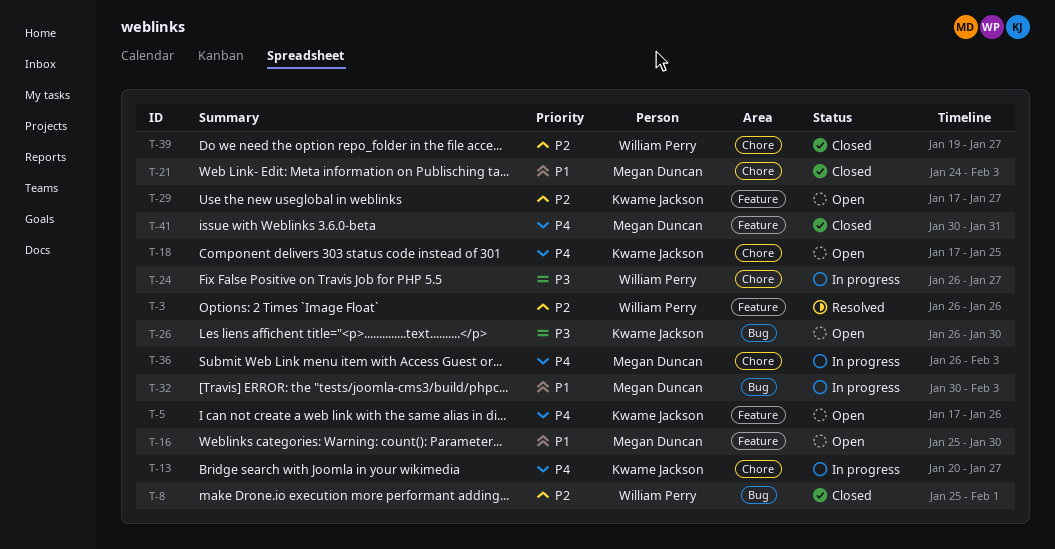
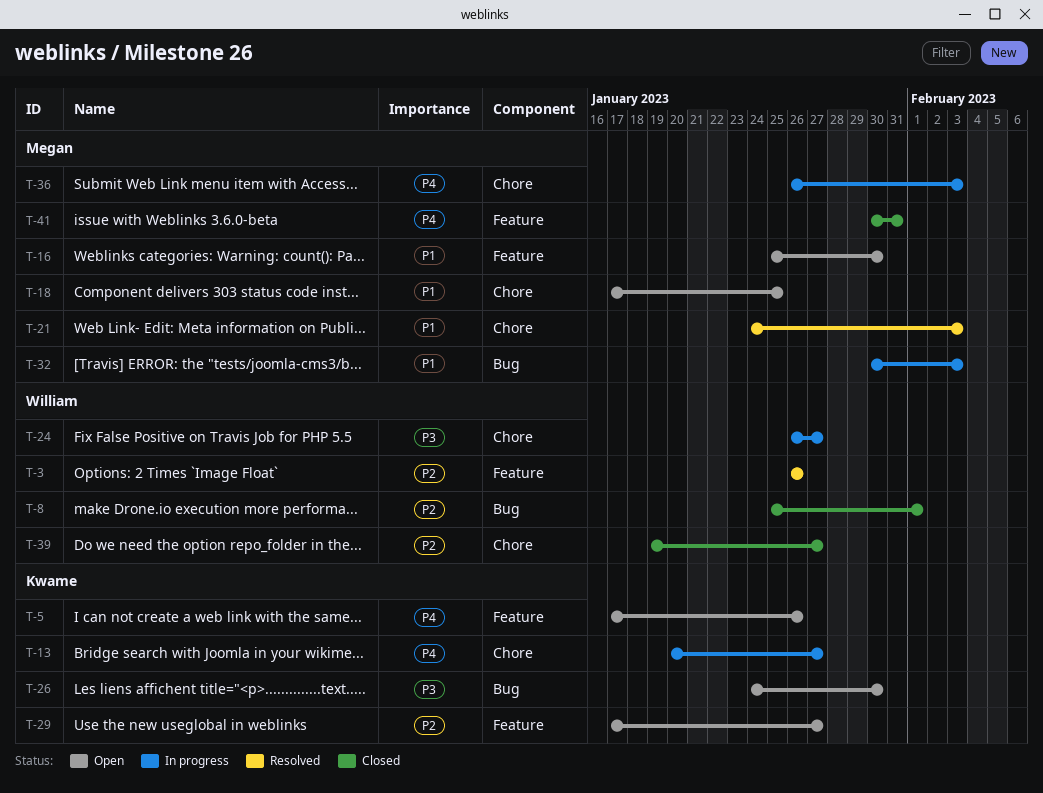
T-18, owner: Kwame Jackson -> Megan Duncan
T-18, priority: P4 -> P1
T-21, status: Closed -> Resolved
T-26, start: Jan 26 -> Jan 24

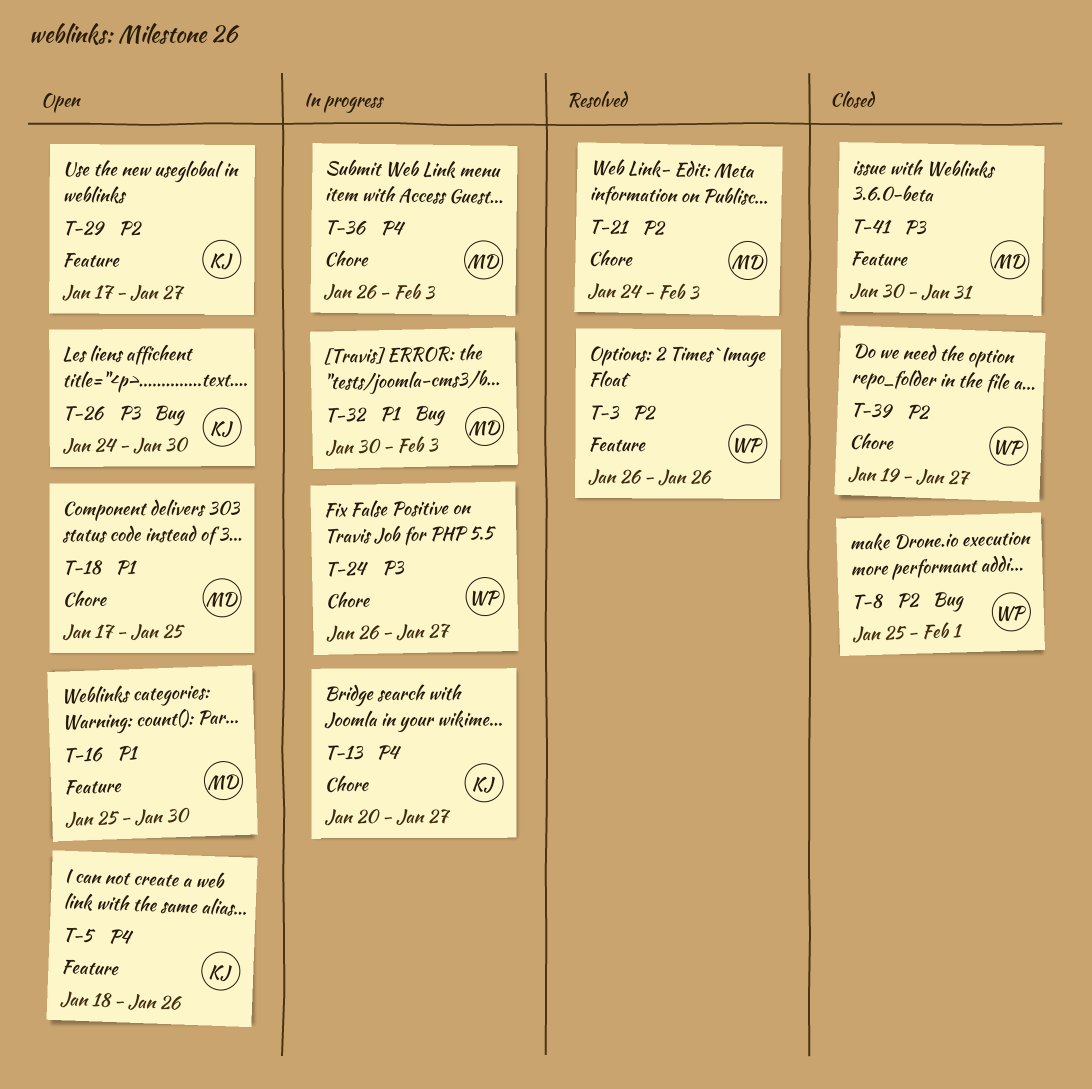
T-5, start: Jan 17 -> Jan 18
T-21, priority: P1 -> P2
T-41, priority: P4 -> P3

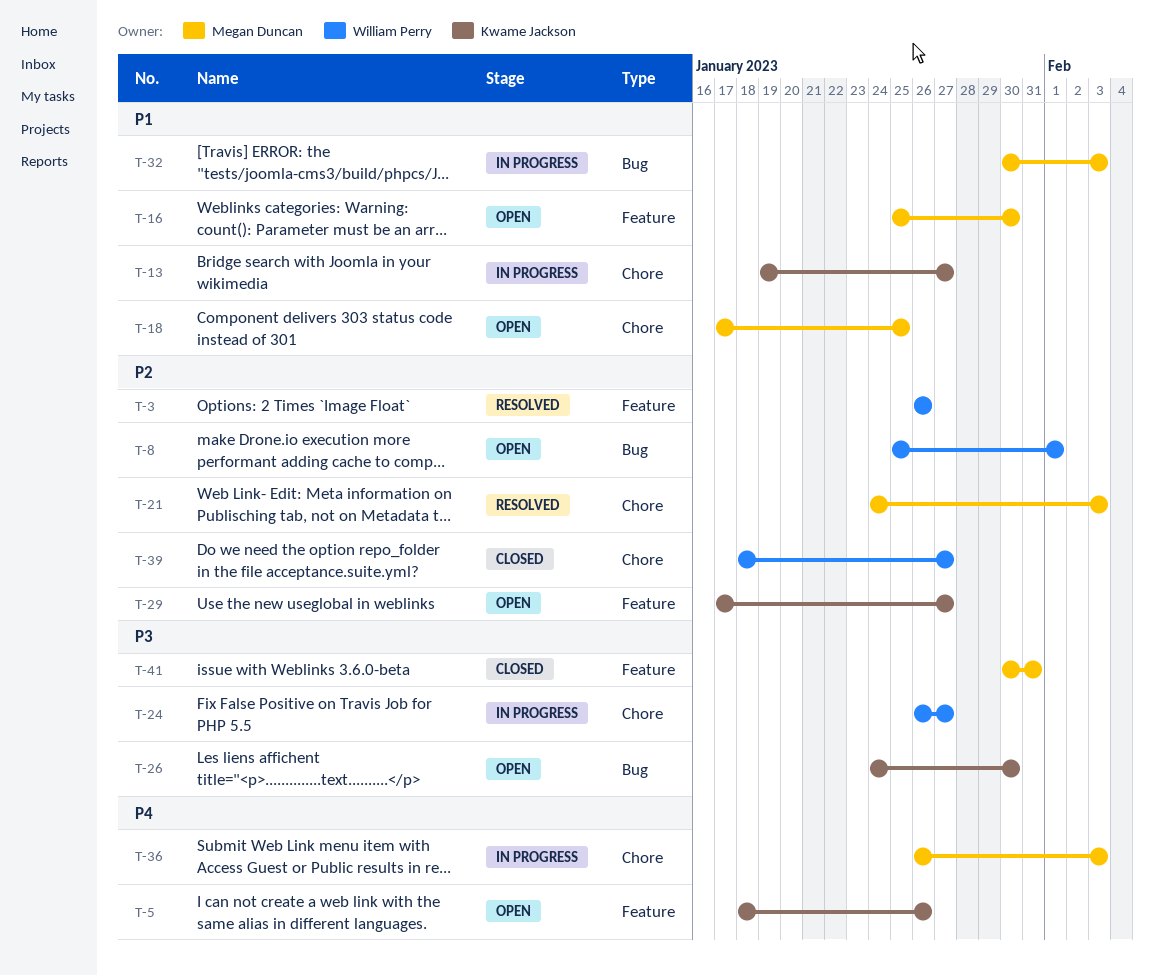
T-8, status: Closed -> Open
T-13, priority: P4 -> P1
T-13, start: Jan 20 -> Jan 19
T-39, start: Jan 19 -> Jan 18

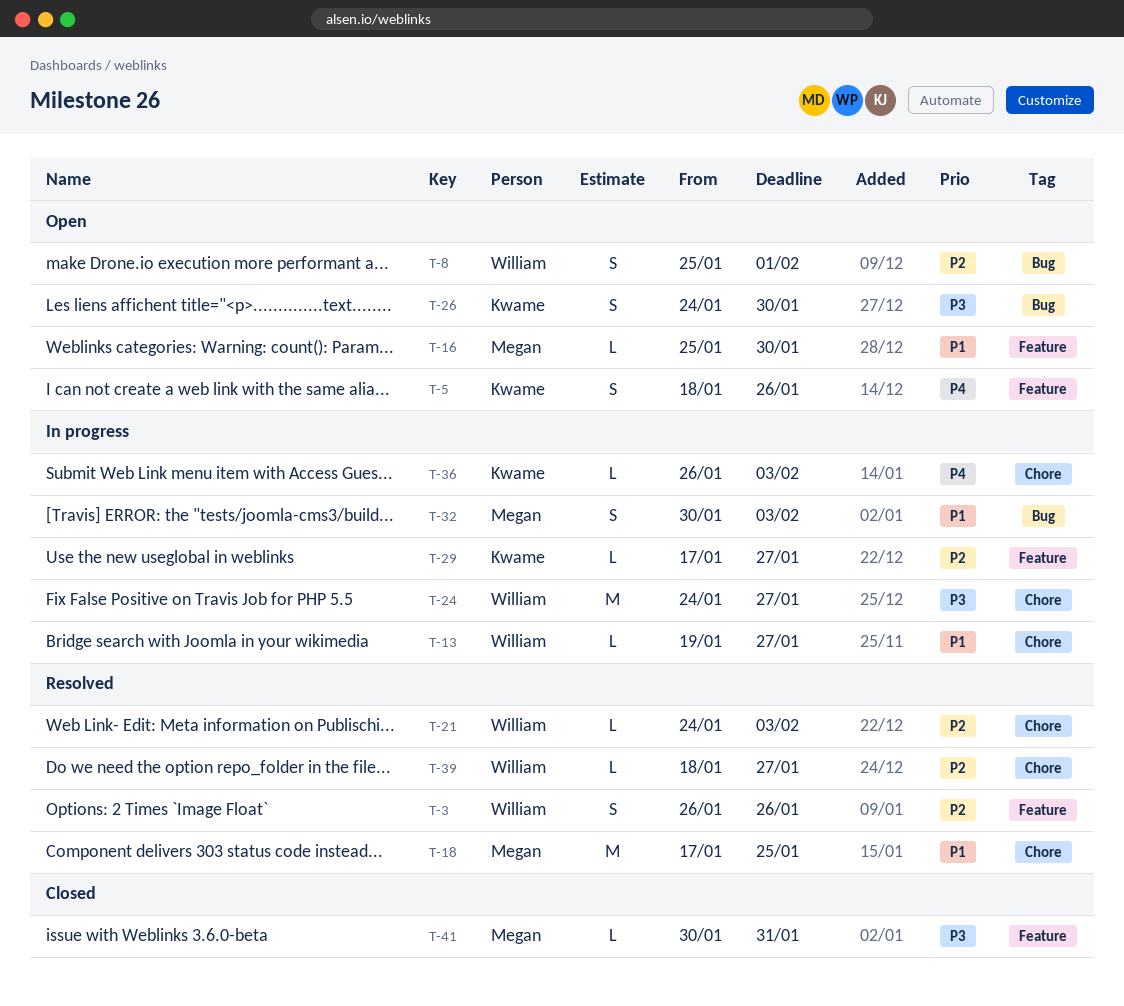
T-13, owner: Kwame Jackson -> William Perry
T-18, status: Open -> Resolved
T-21, owner: Megan Duncan -> William Perry
T-24, start: Jan 26 -> Jan 24
T-29, status: Open -> In progress
T-36, owner: Megan Duncan -> Kwame Jackson
T-39, status: Closed -> Resolved

